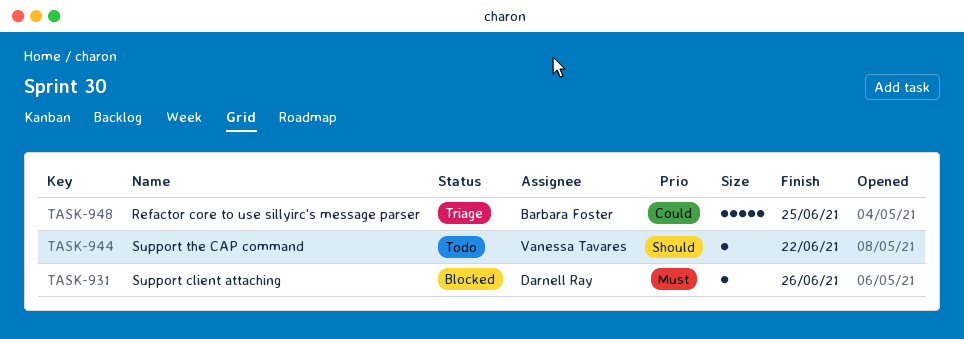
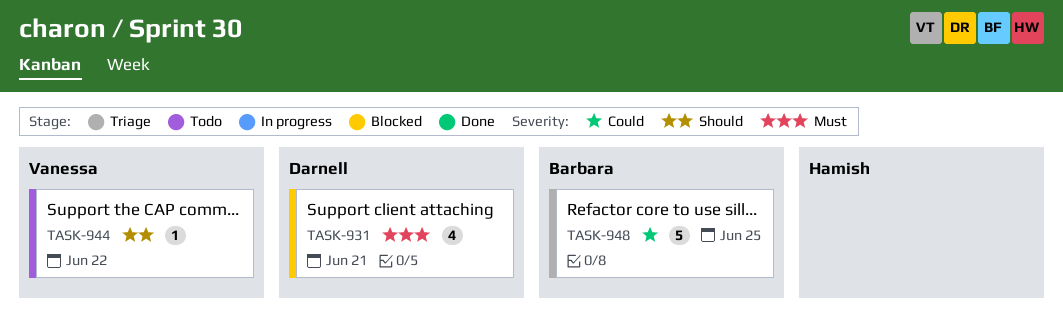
TASK-931, estimate: 1 -> 4
TASK-931, due: Jun 26 -> Jun 21

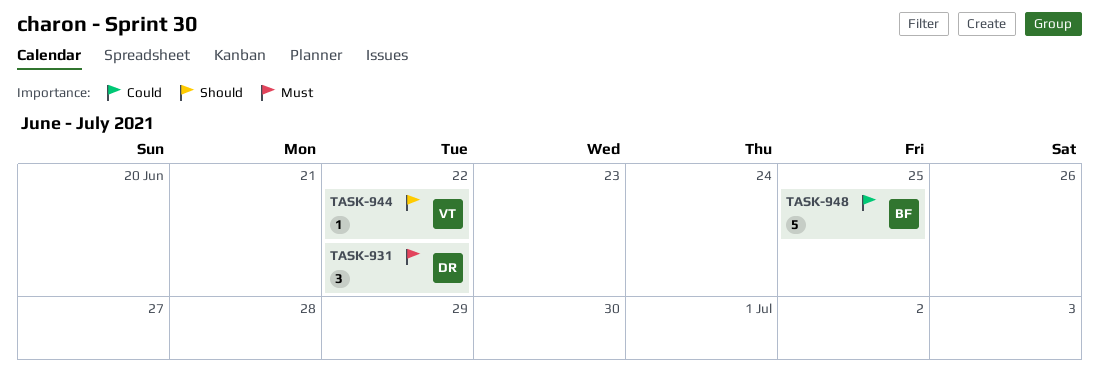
TASK-931, estimate: 4 -> 3
TASK-931, due: Jun 21 -> Jun 22

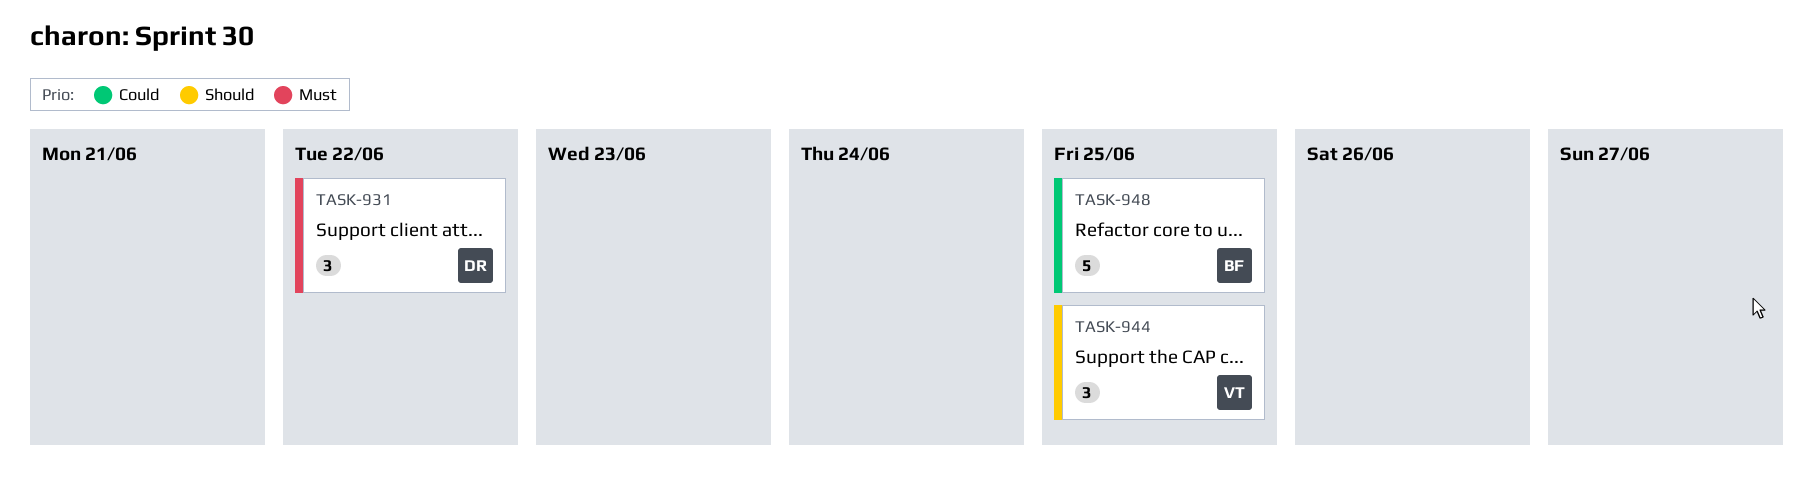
TASK-944, estimate: 1 -> 3
TASK-944, due: Jun 22 -> Jun 25

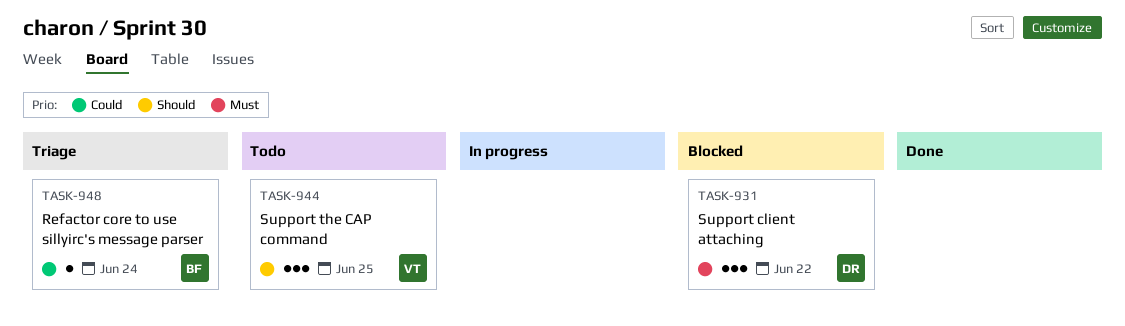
TASK-948, estimate: 5 -> 1
TASK-948, due: Jun 25 -> Jun 24

